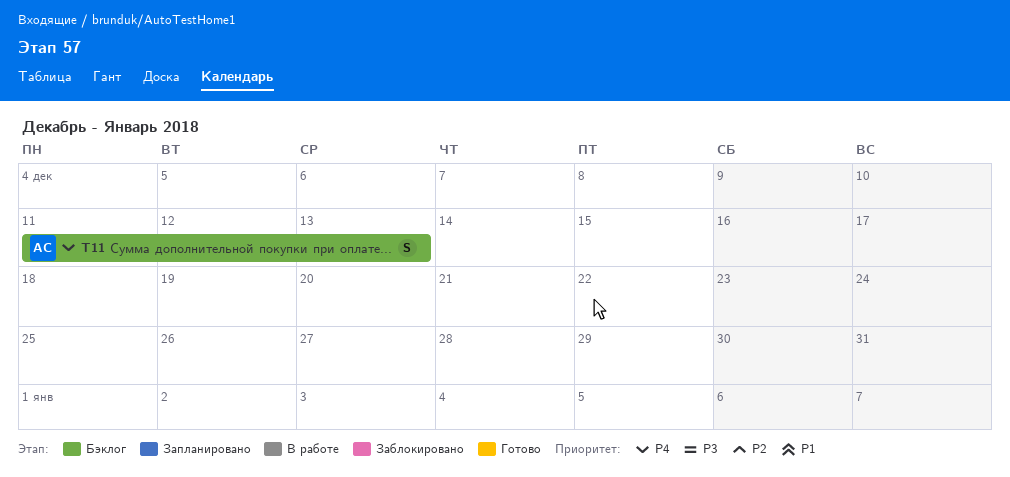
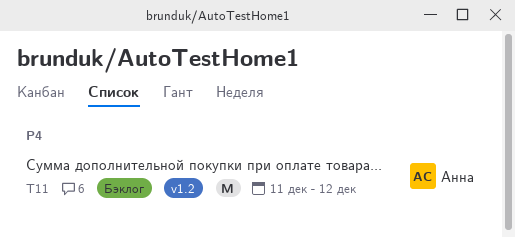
T11, estimate: S -> M
T11, due: Dec 13 -> Dec 12

